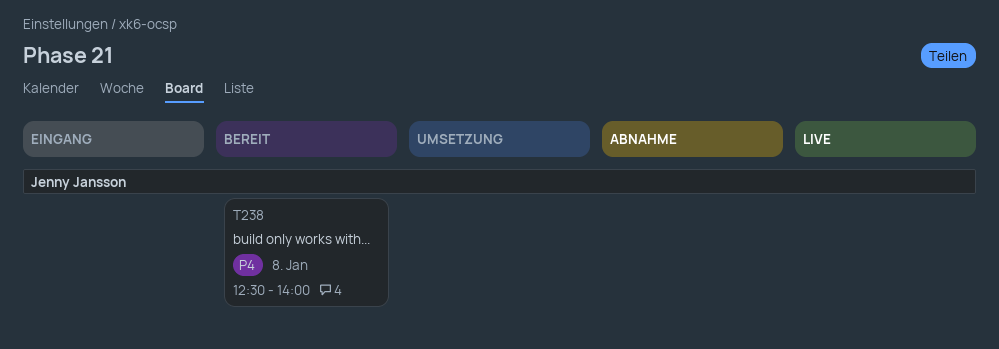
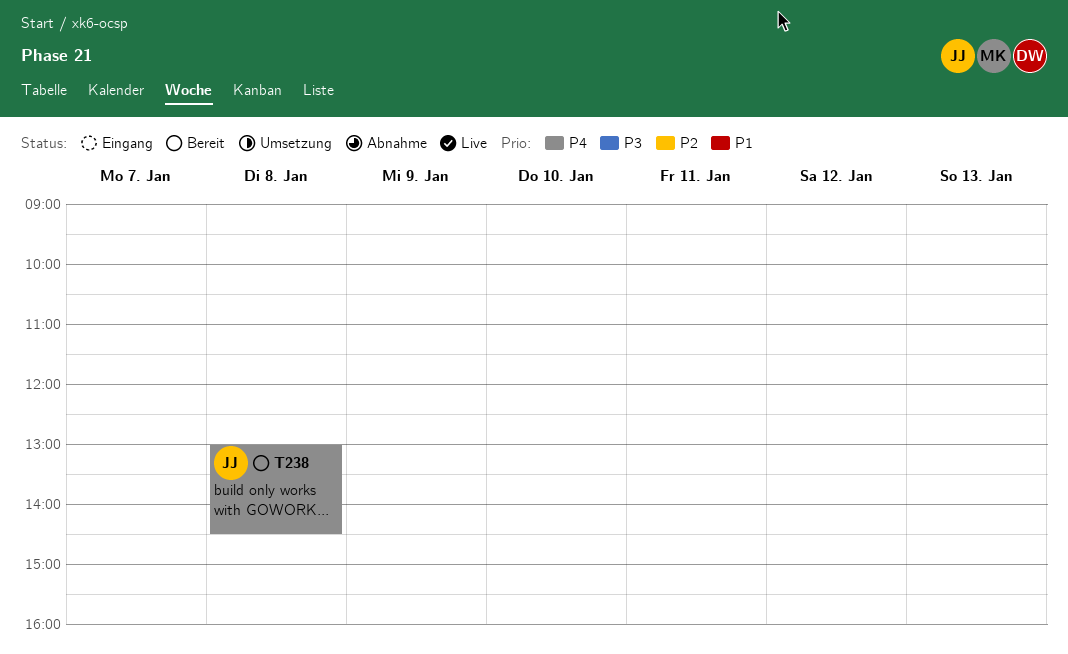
T238, begins: 12:30 -> 13:00
T238, ends: 14:00 -> 14:30

